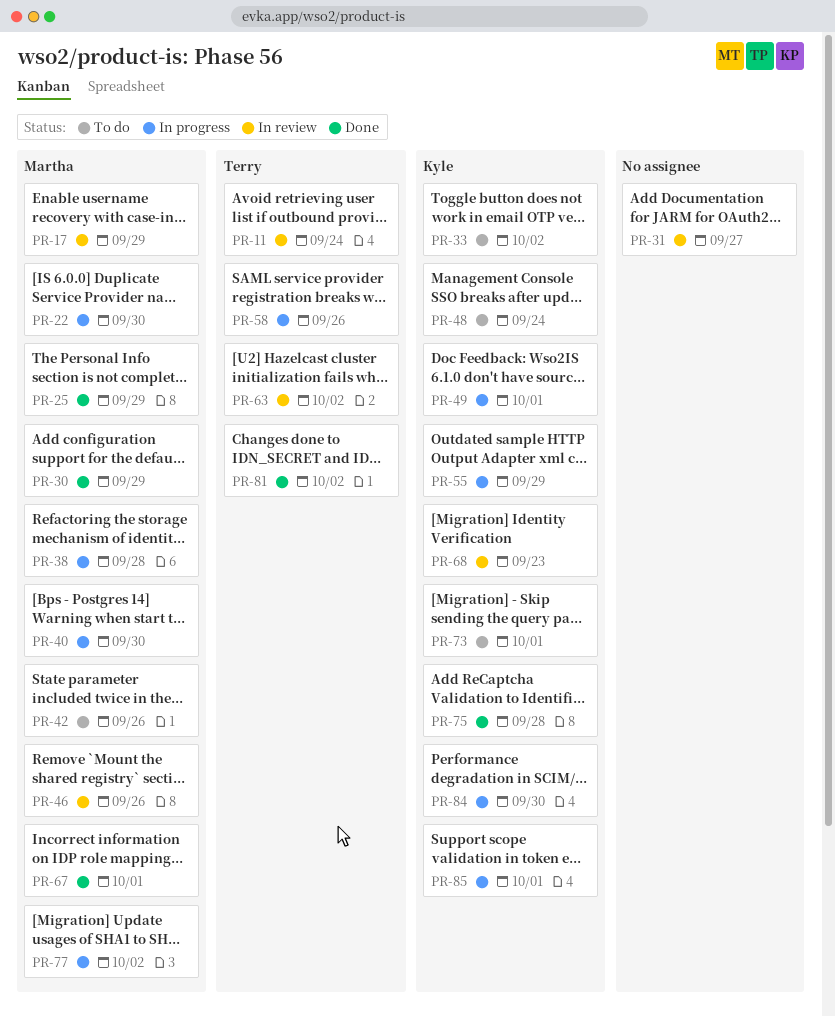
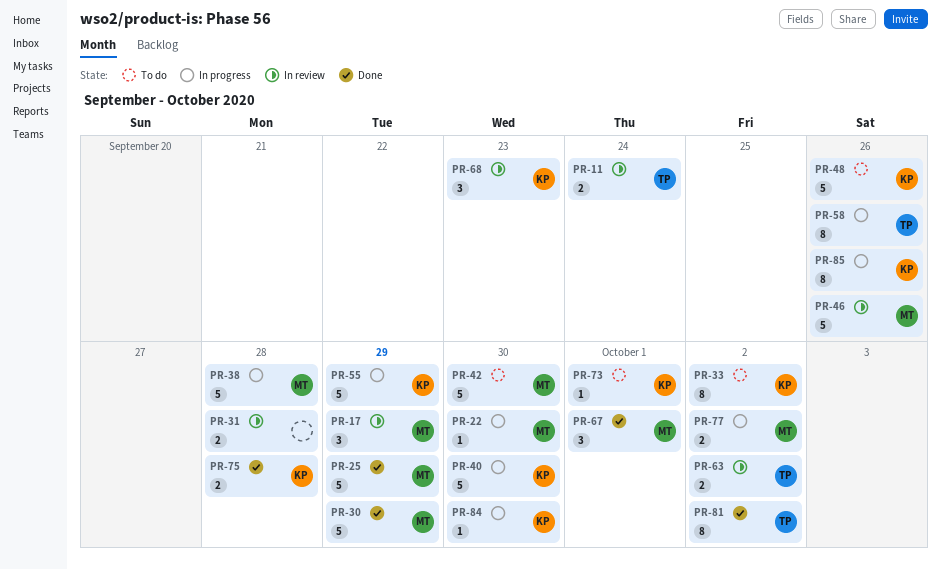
PR-31, due: Sep 27 -> Sep 28
PR-40, owner: Martha -> Kyle
PR-42, due: Sep 26 -> Sep 30
PR-48, due: Sep 24 -> Sep 26
PR-49: present -> none
PR-85, due: Oct 1 -> Sep 26

